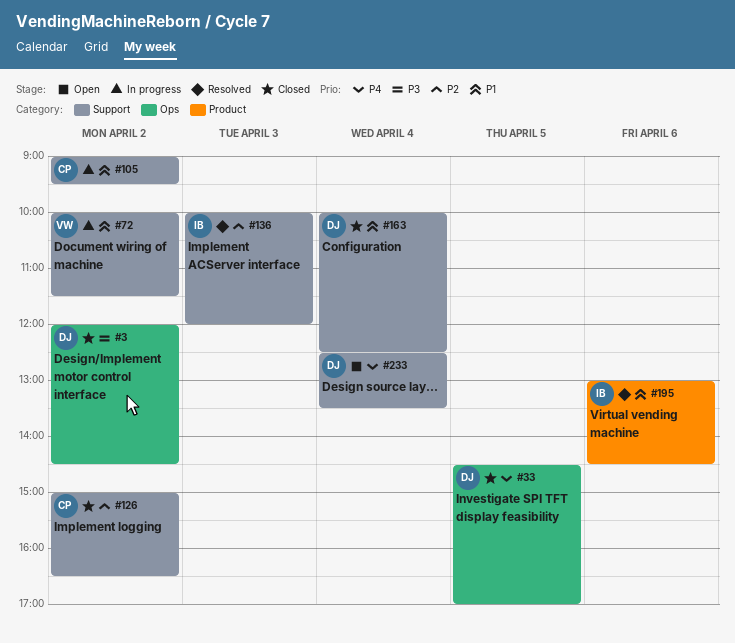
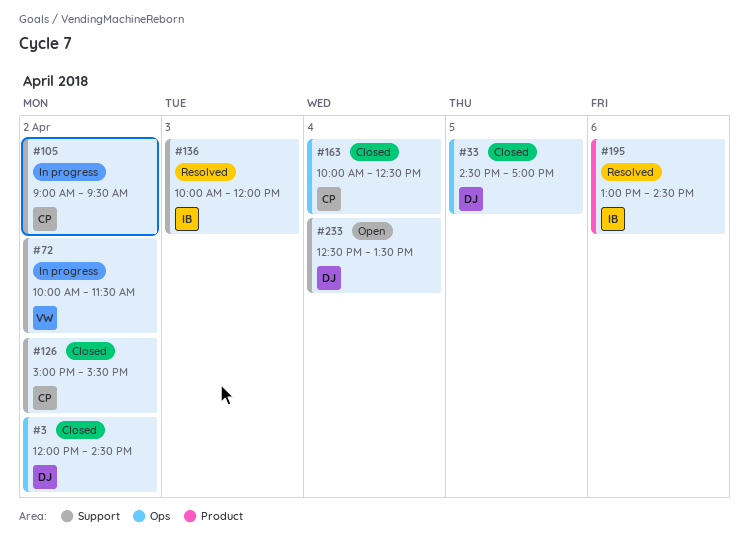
#126, ends: 16:30 -> 15:30
#163, owner: DJ -> CP
#163, label: Support -> Ops

